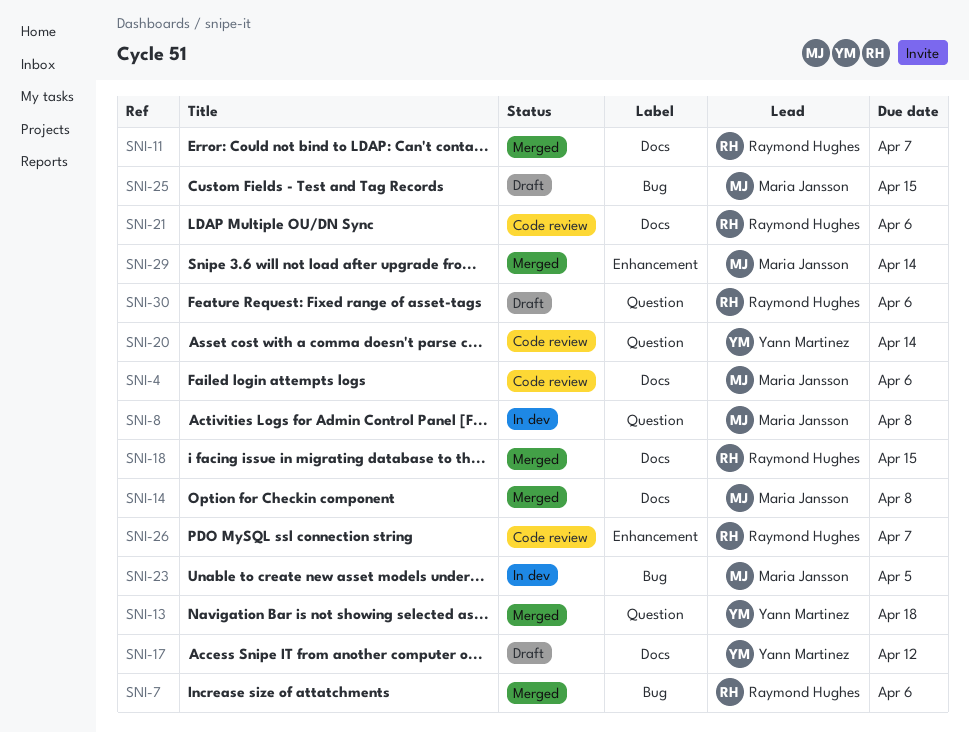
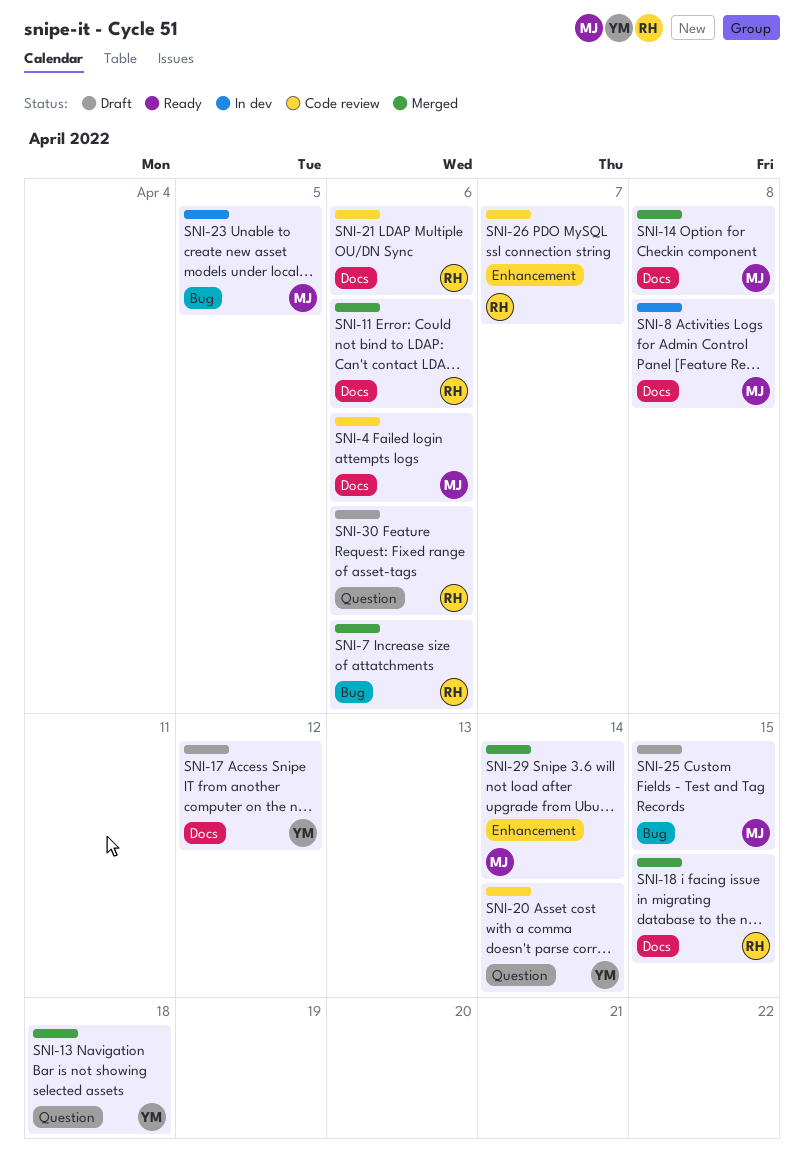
SNI-8, label: Question -> Docs
SNI-11, due: Apr 7 -> Apr 6

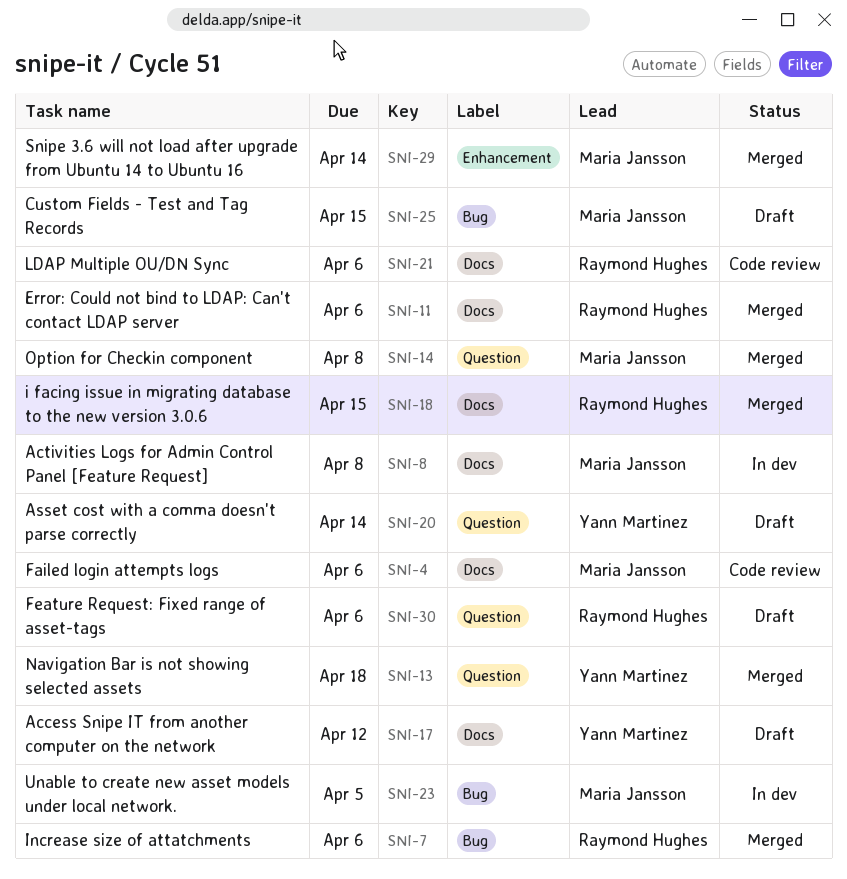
SNI-14, label: Docs -> Question
SNI-20, status: Code review -> Draft
SNI-26: present -> none

